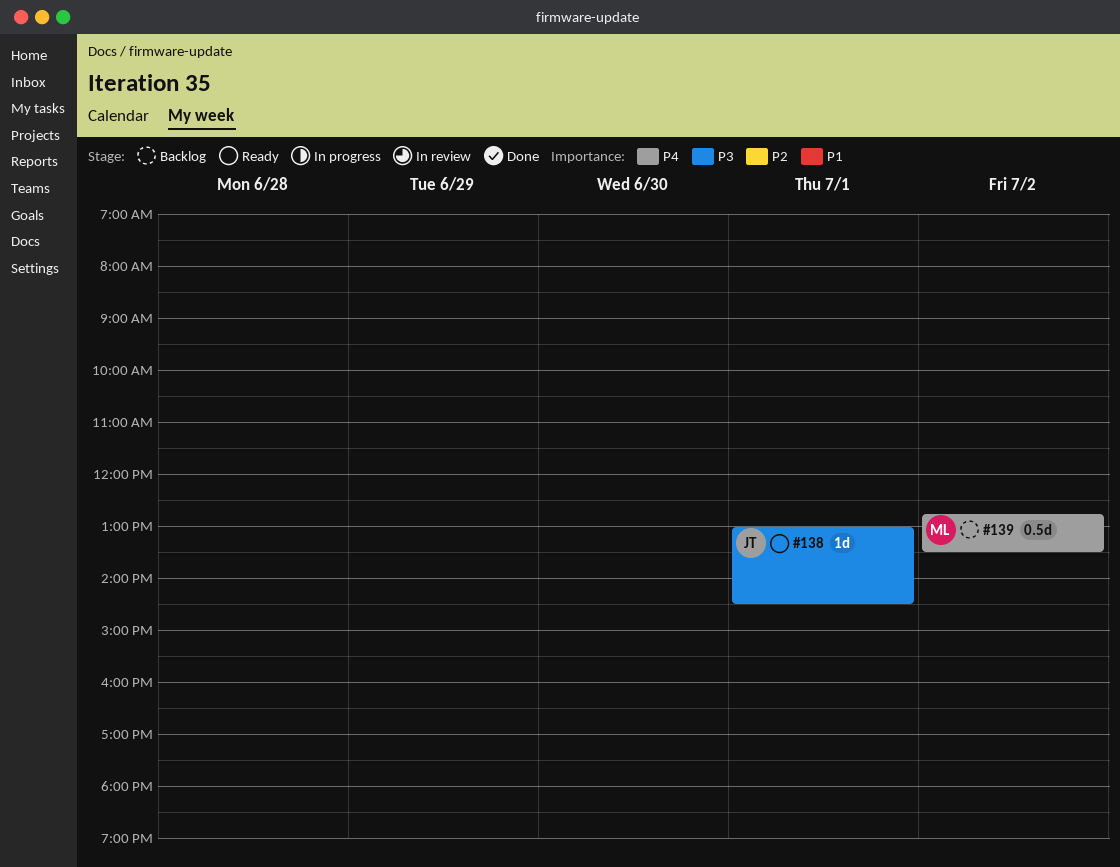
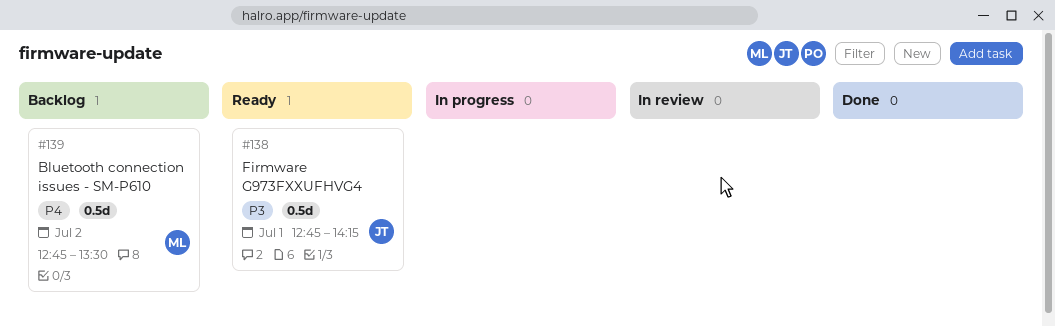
#138, estimate: 1d -> 0.5d
#138, begins: 13:00 -> 12:45
#138, ends: 14:30 -> 14:15

